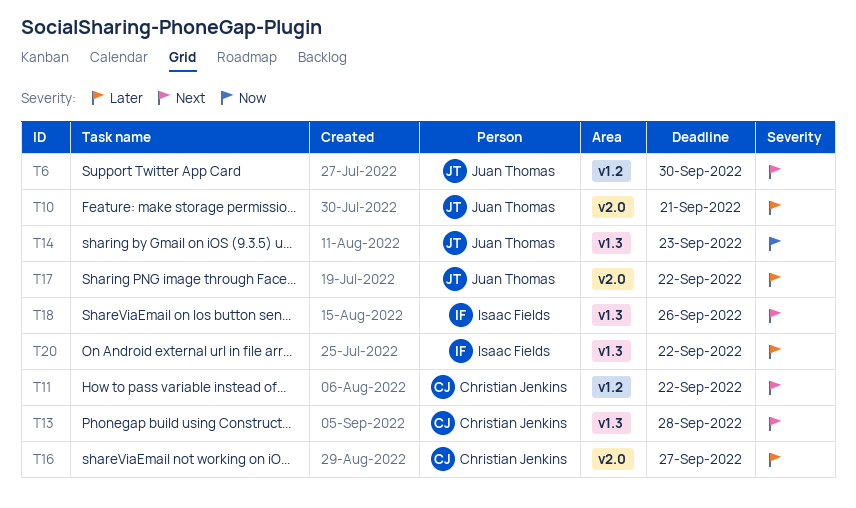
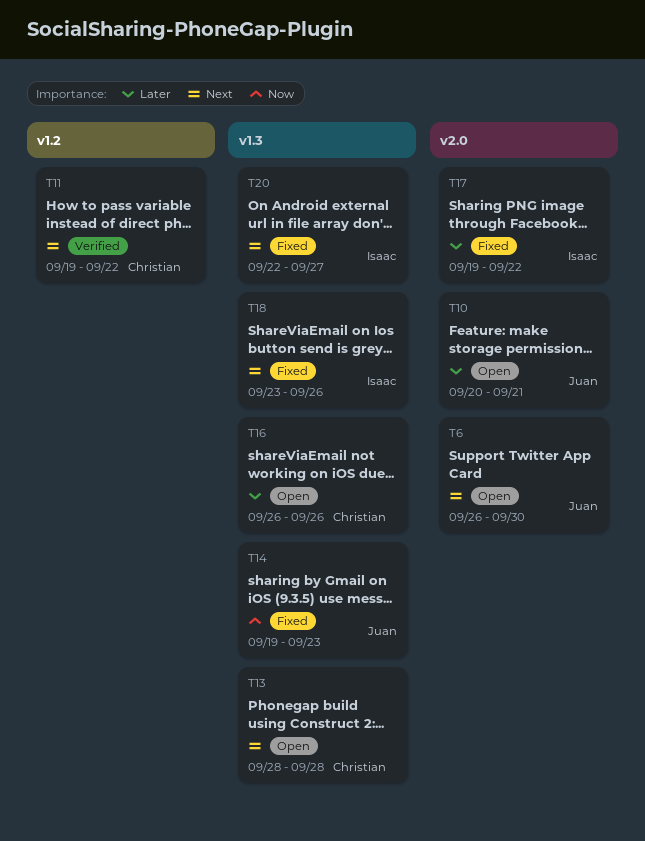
T6, label: v1.2 -> v2.0
T16, label: v2.0 -> v1.3
T16, due: Sep 27 -> Sep 26
T17, owner: Juan Thomas -> Isaac Fields
T20, priority: Later -> Next
T20, due: Sep 22 -> Sep 27

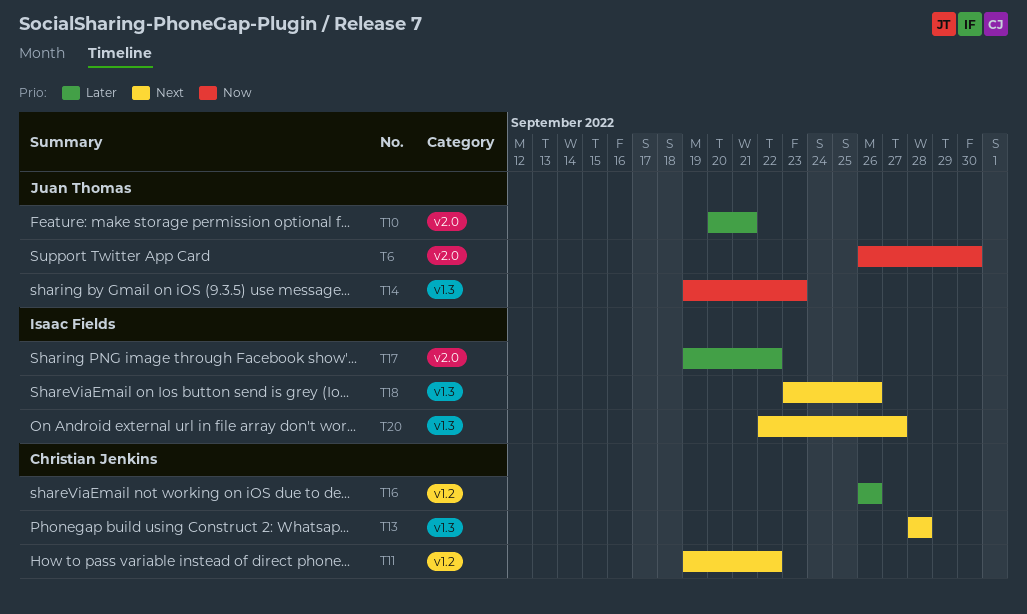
T6, priority: Next -> Now
T16, label: v1.3 -> v1.2

